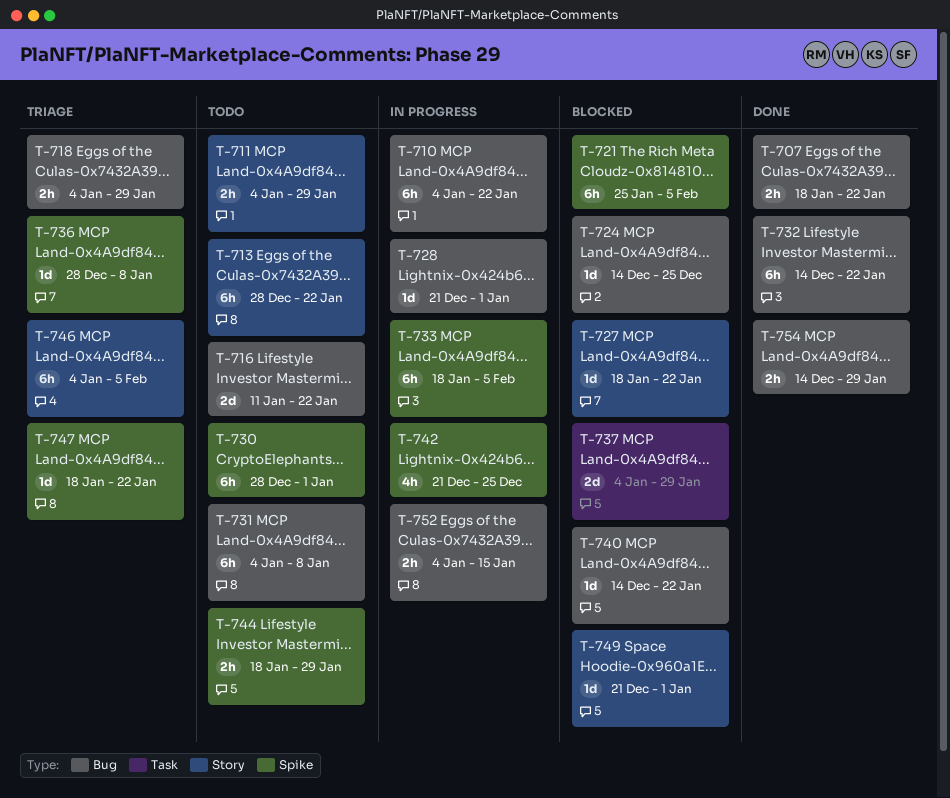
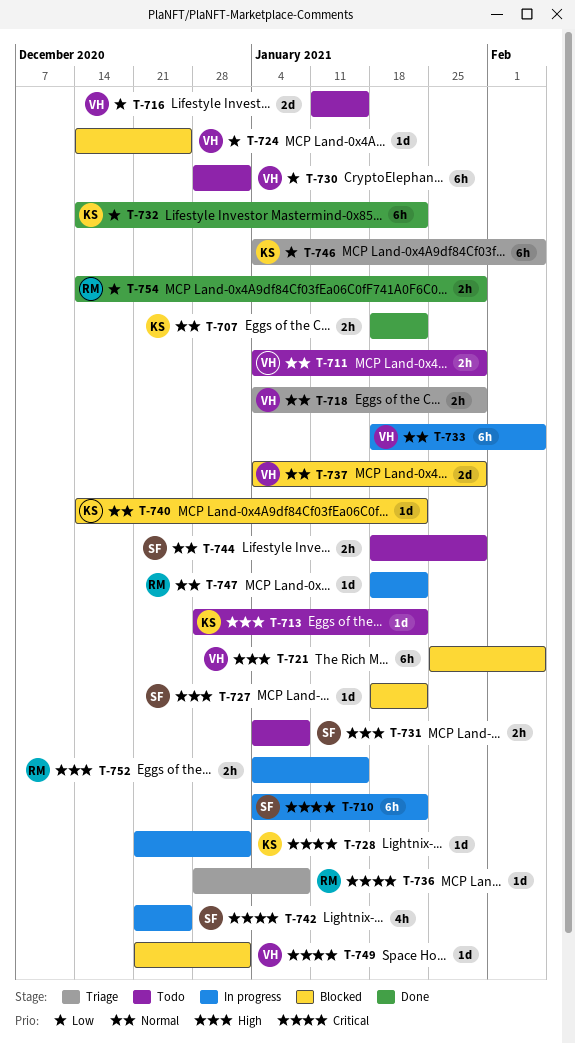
T-713, estimate: 6h -> 1d
T-716, due: Jan 22 -> Jan 15
T-731, estimate: 6h -> 2h
T-747, status: Triage -> In progress

